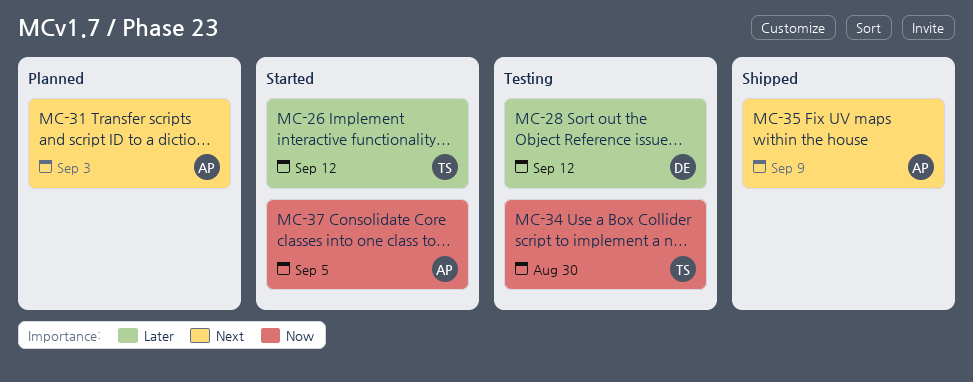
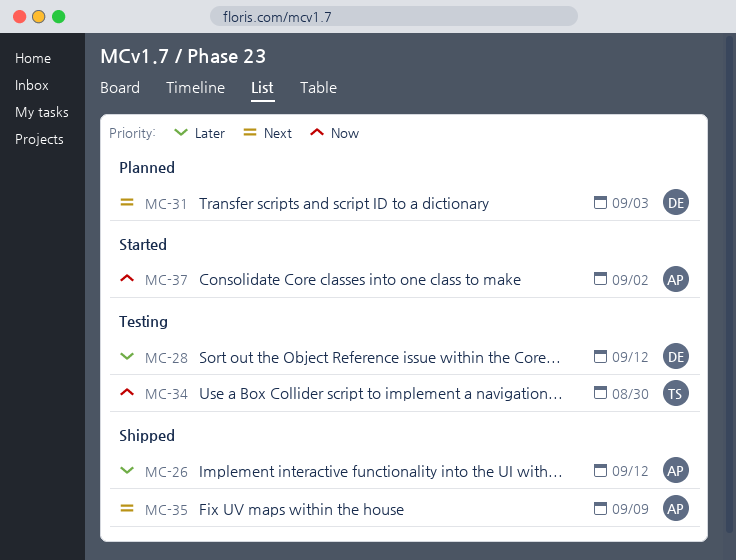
MC-26, status: Started -> Shipped
MC-26, owner: TS -> AP
MC-31, owner: AP -> DE
MC-37, due: Sep 5 -> Sep 2

